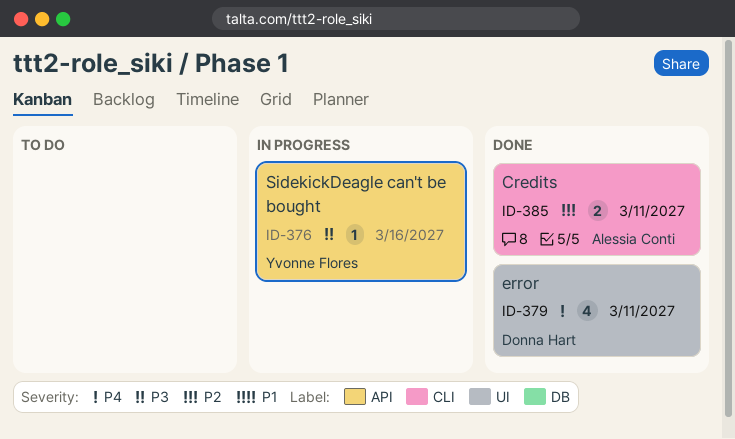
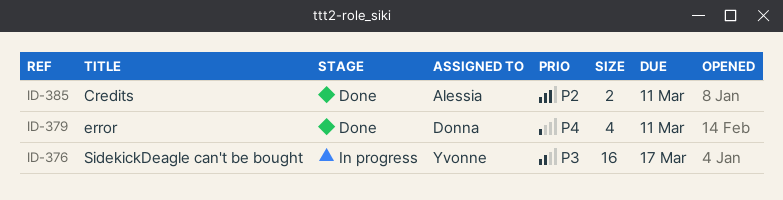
ID-376, estimate: 1 -> 16
ID-376, due: Mar 16 -> Mar 17

